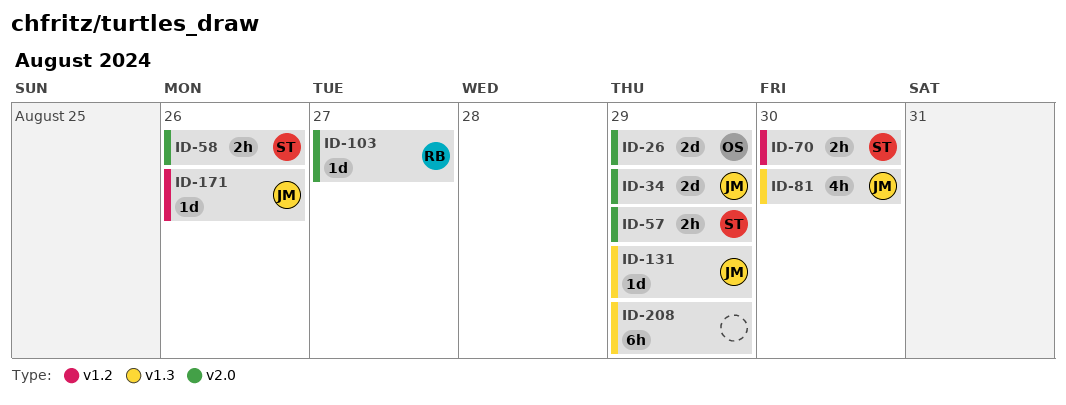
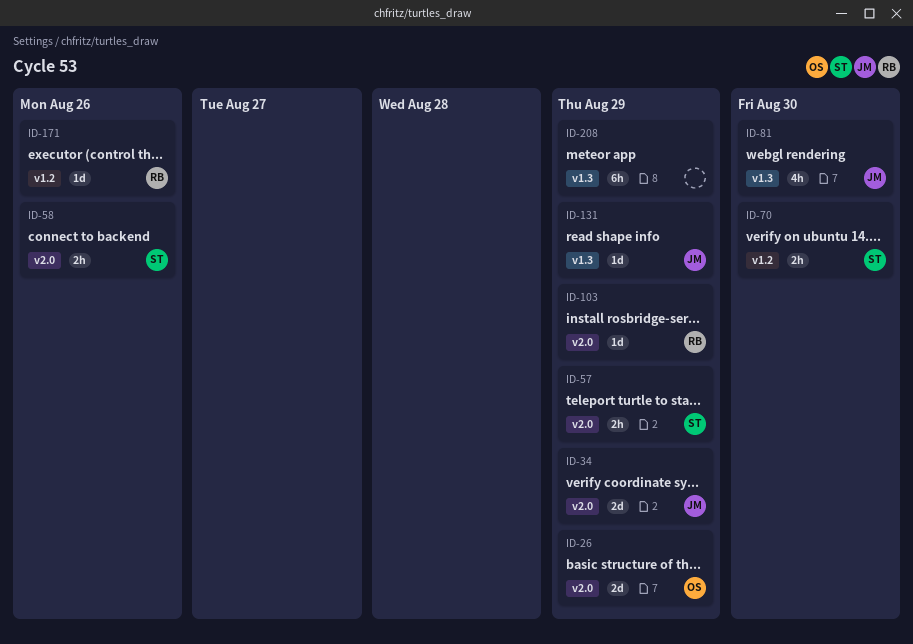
ID-103, due: Aug 27 -> Aug 29
ID-171, owner: JM -> RB

